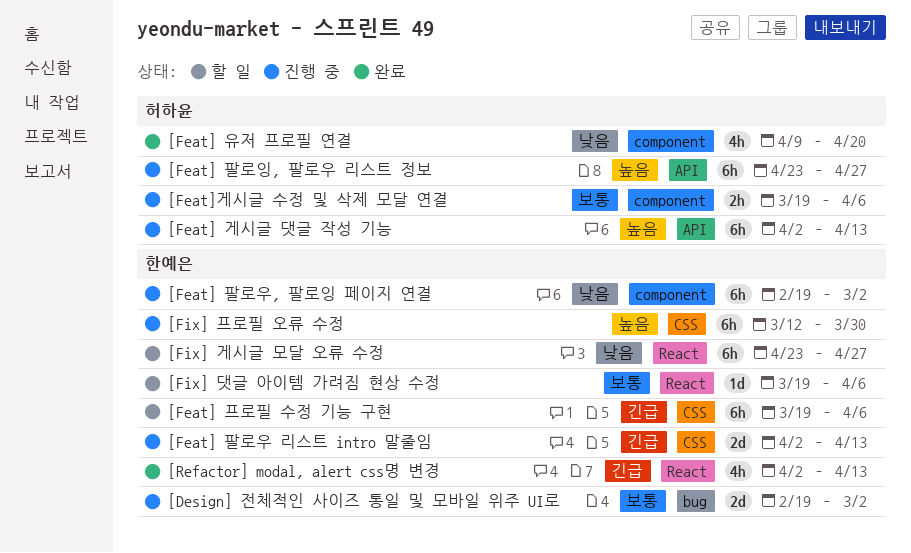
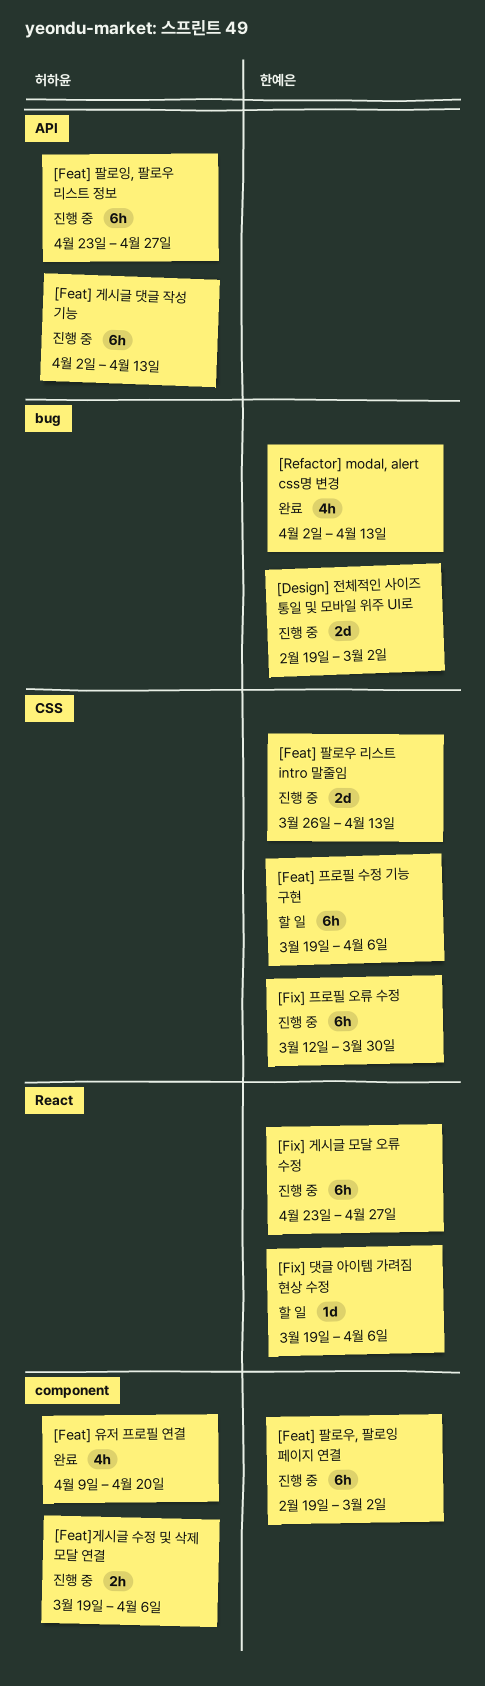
[Feat] 팔로우 리스트 intro 말줄임, start: Apr 2 -> Mar 26
[Fix] 게시글 모달 오류 수정, status: 할 일 -> 진행 중
[Refactor] modal, alert css명 변경, label: React -> bug

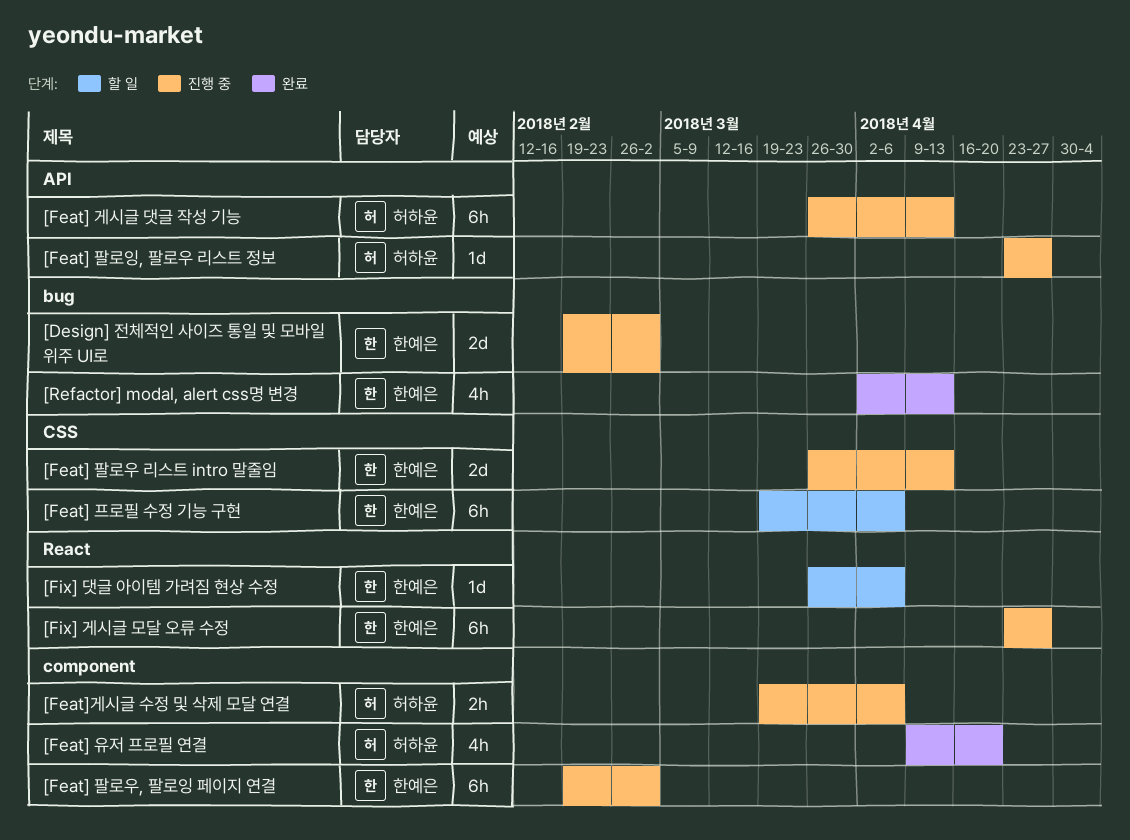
[Feat] 게시글 댓글 작성 기능, start: Apr 2 -> Mar 26
[Feat] 팔로잉, 팔로우 리스트 정보, estimate: 6h -> 1d
[Fix] 댓글 아이템 가려짐 현상 수정, start: Mar 19 -> Mar 26
[Fix] 프로필 오류 수정: present -> none

